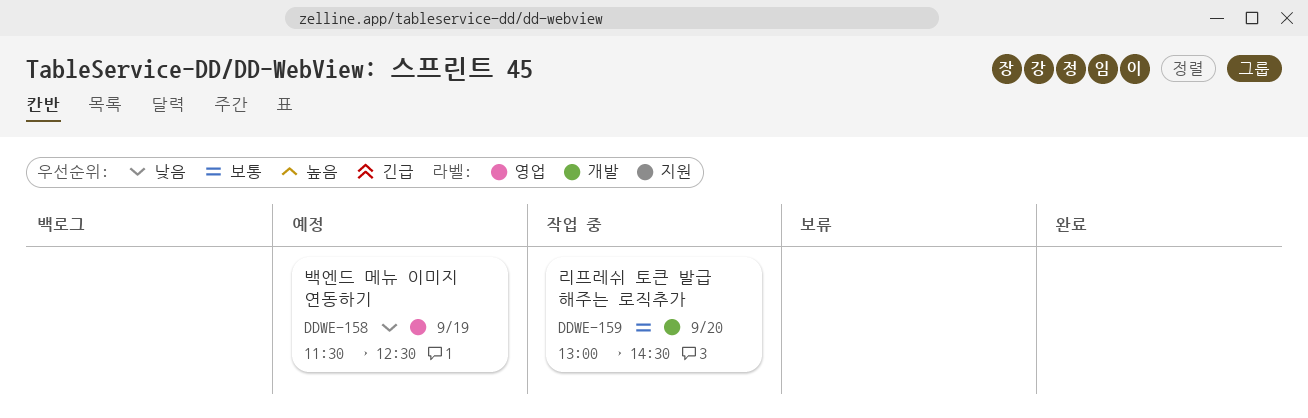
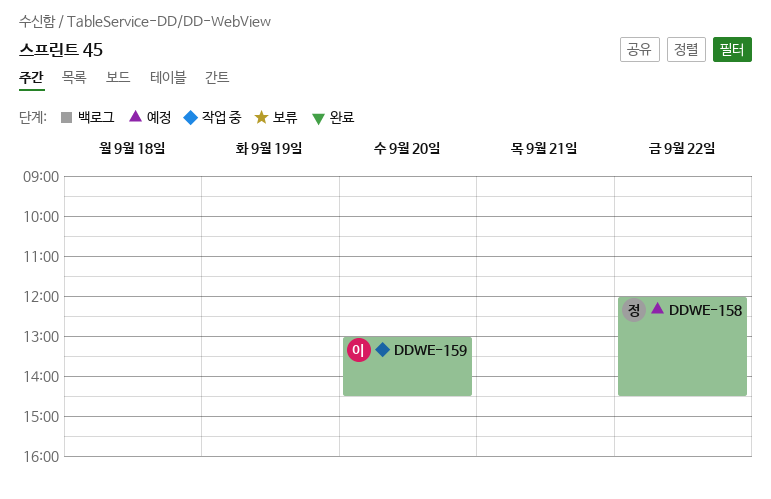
DDWE-158, day: Sep 19 -> Sep 22
DDWE-158, begins: 11:30 -> 12:00
DDWE-158, ends: 12:30 -> 14:30

